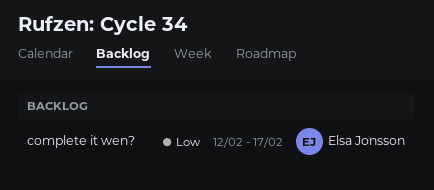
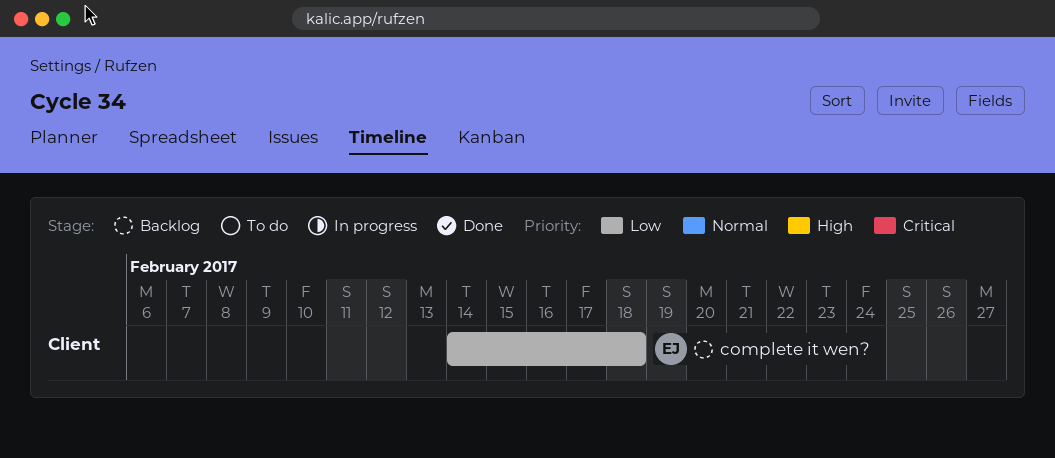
complete it wen?, start: Feb 12 -> Feb 14
complete it wen?, due: Feb 17 -> Feb 18

